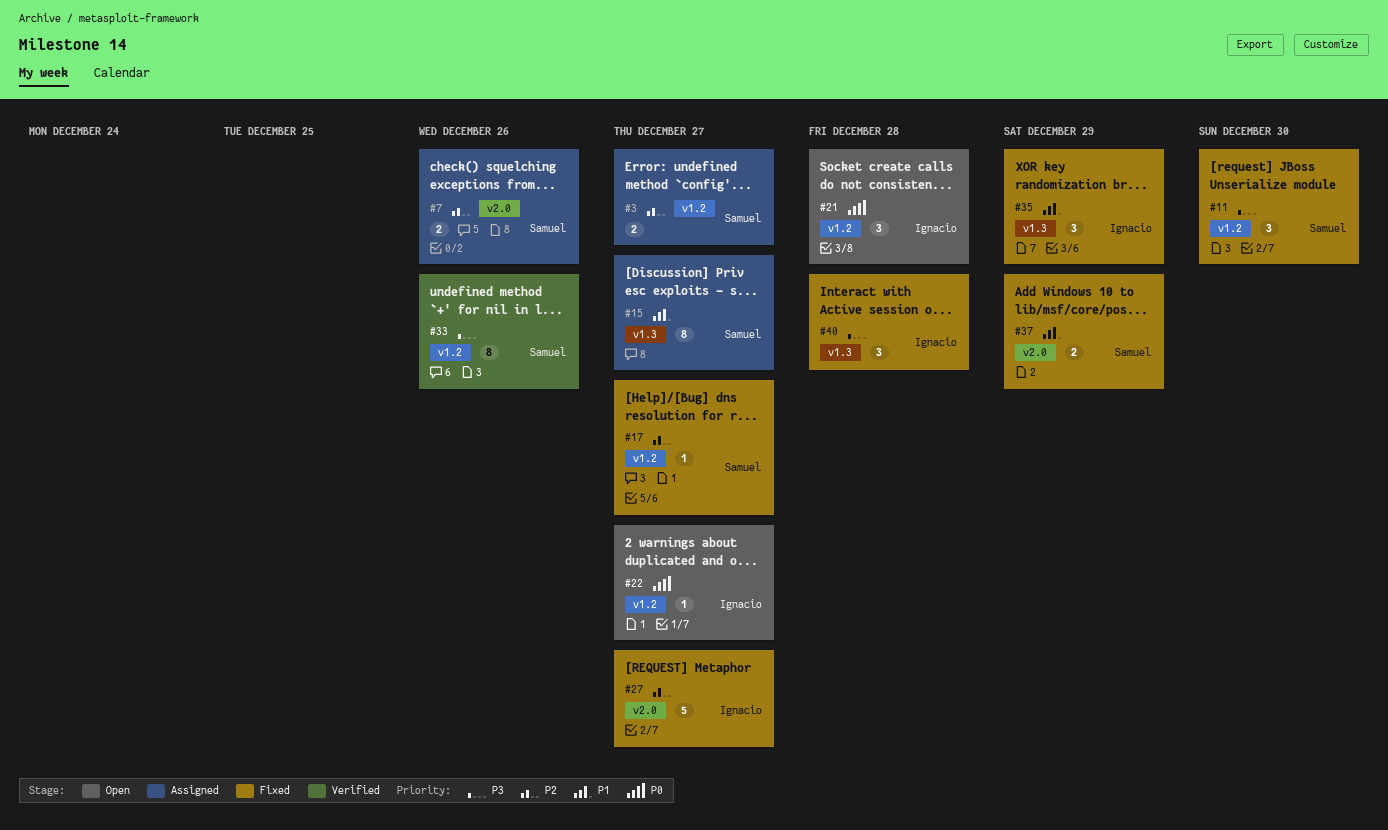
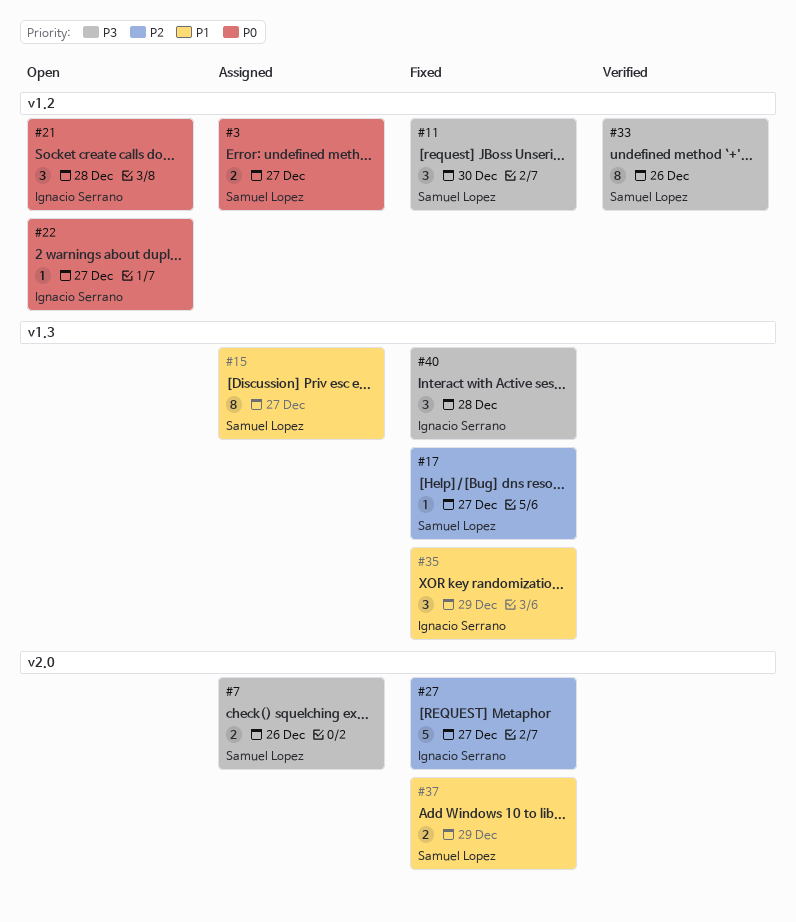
#3, priority: P2 -> P0
#7, priority: P2 -> P3
#17, label: v1.2 -> v1.3

